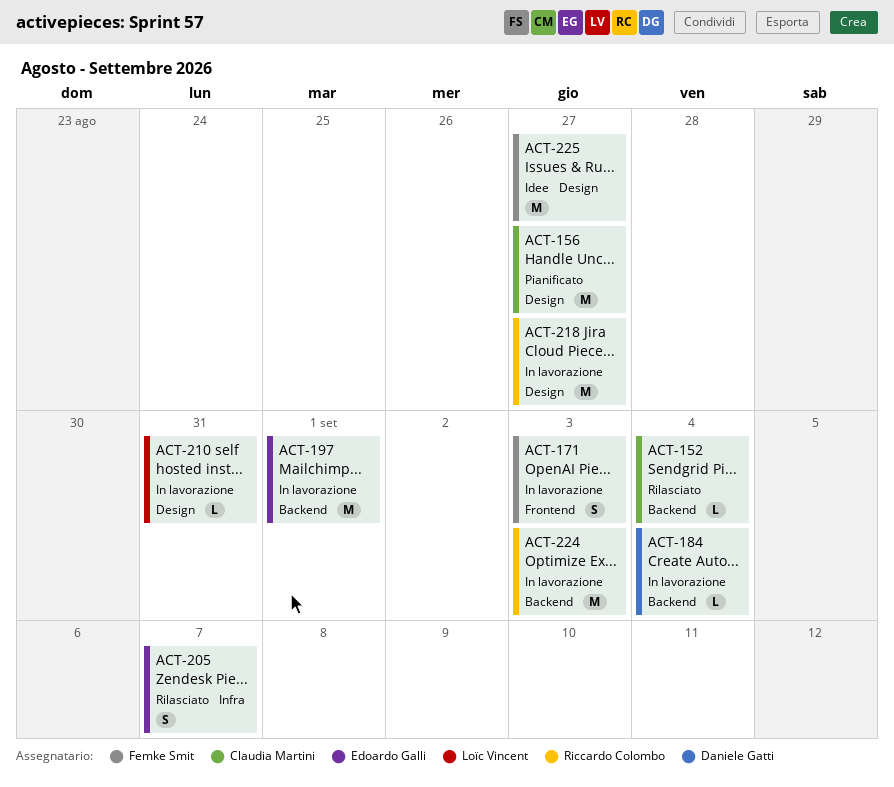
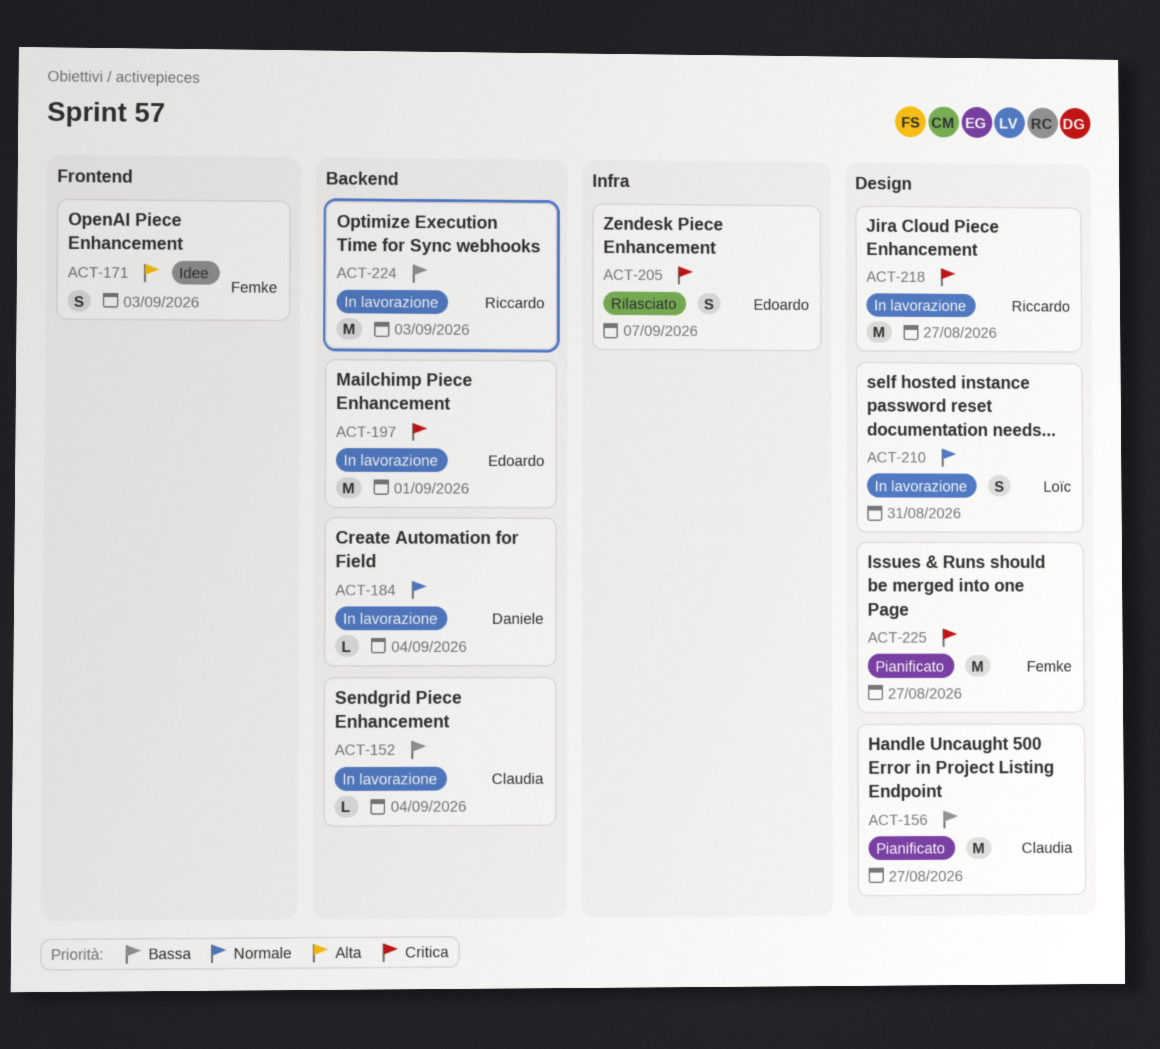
ACT-152, status: Rilasciato -> In lavorazione
ACT-171, status: In lavorazione -> Idee
ACT-210, estimate: L -> S
ACT-225, status: Idee -> Pianificato

